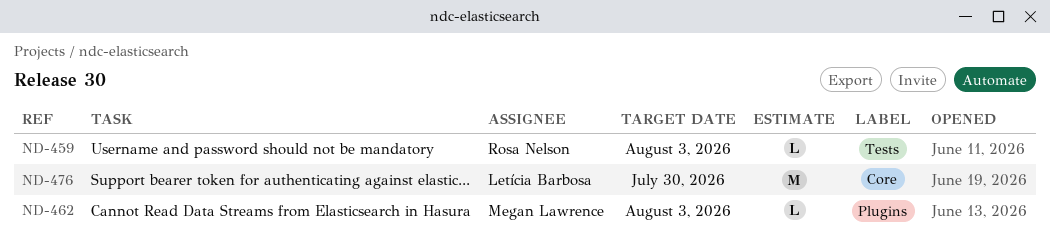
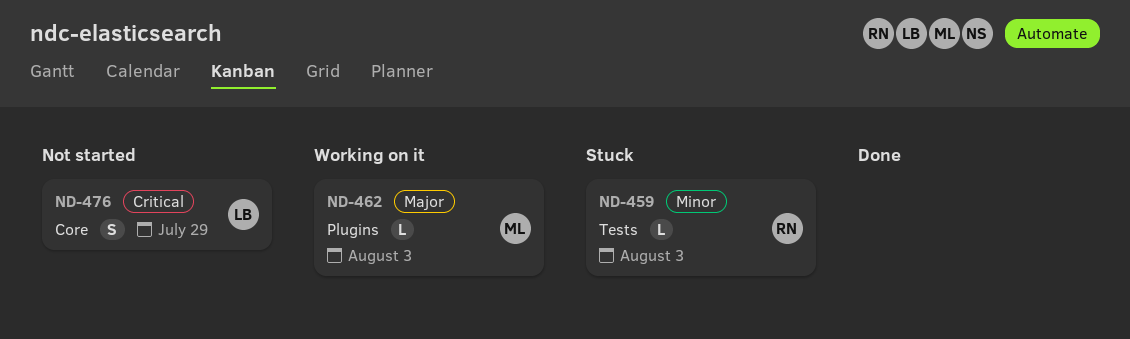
ND-476, estimate: M -> S
ND-476, due: Jul 30 -> Jul 29

